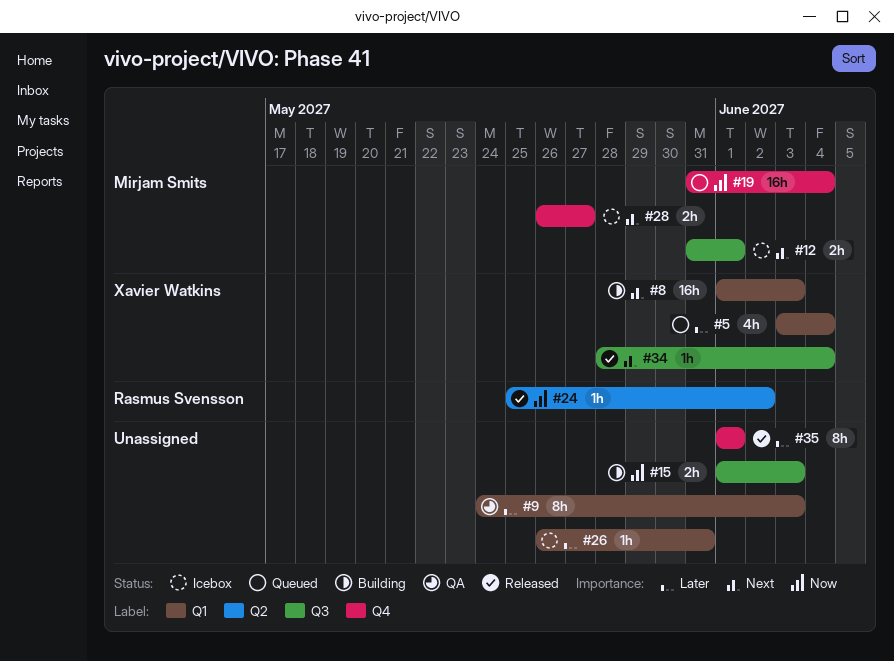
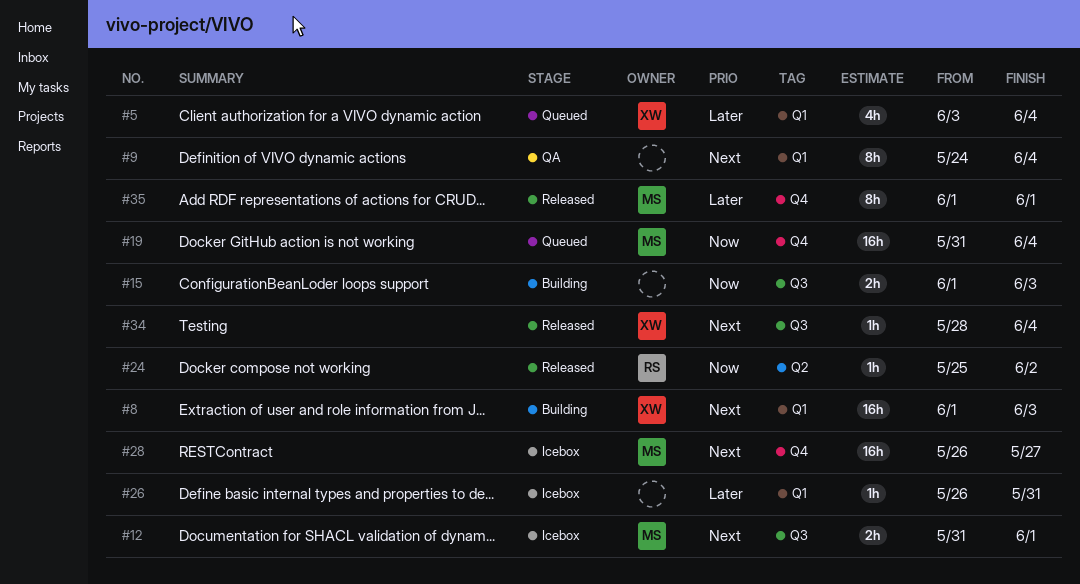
#9, priority: Later -> Next
#9, due: Jun 3 -> Jun 4
#28, estimate: 2h -> 16h
#35, owner: none -> Mirjam Smits

